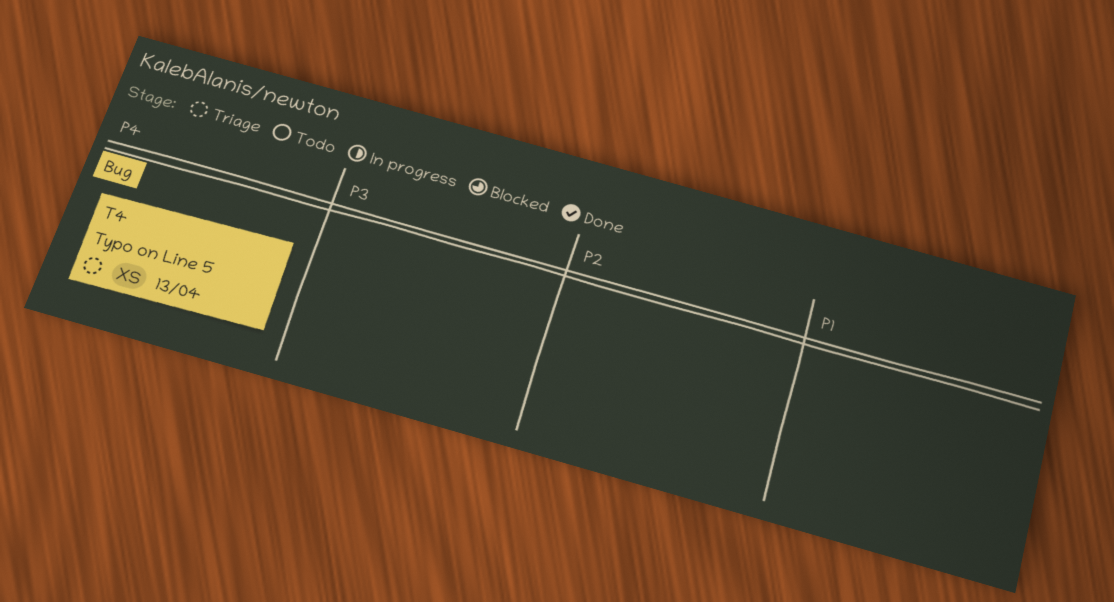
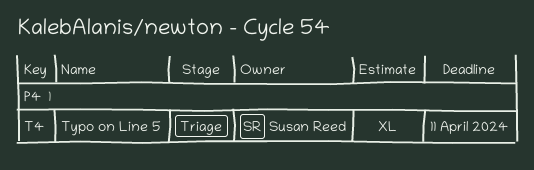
T4, estimate: XS -> XL
T4, due: Apr 13 -> Apr 11

